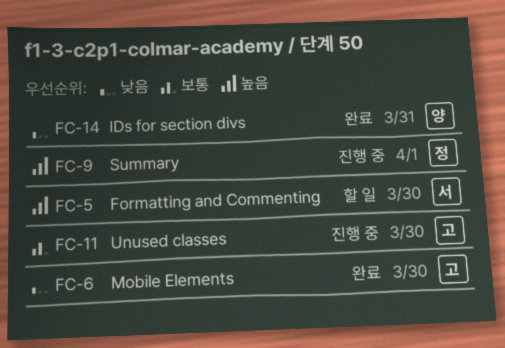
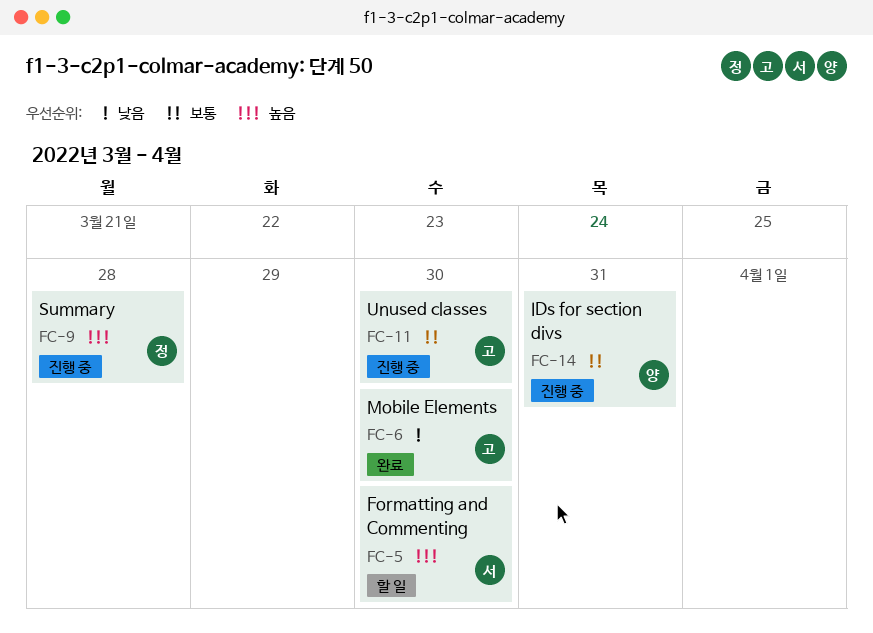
FC-9, due: Apr 1 -> Mar 28
FC-14, status: 완료 -> 진행 중
FC-14, priority: 낮음 -> 보통

